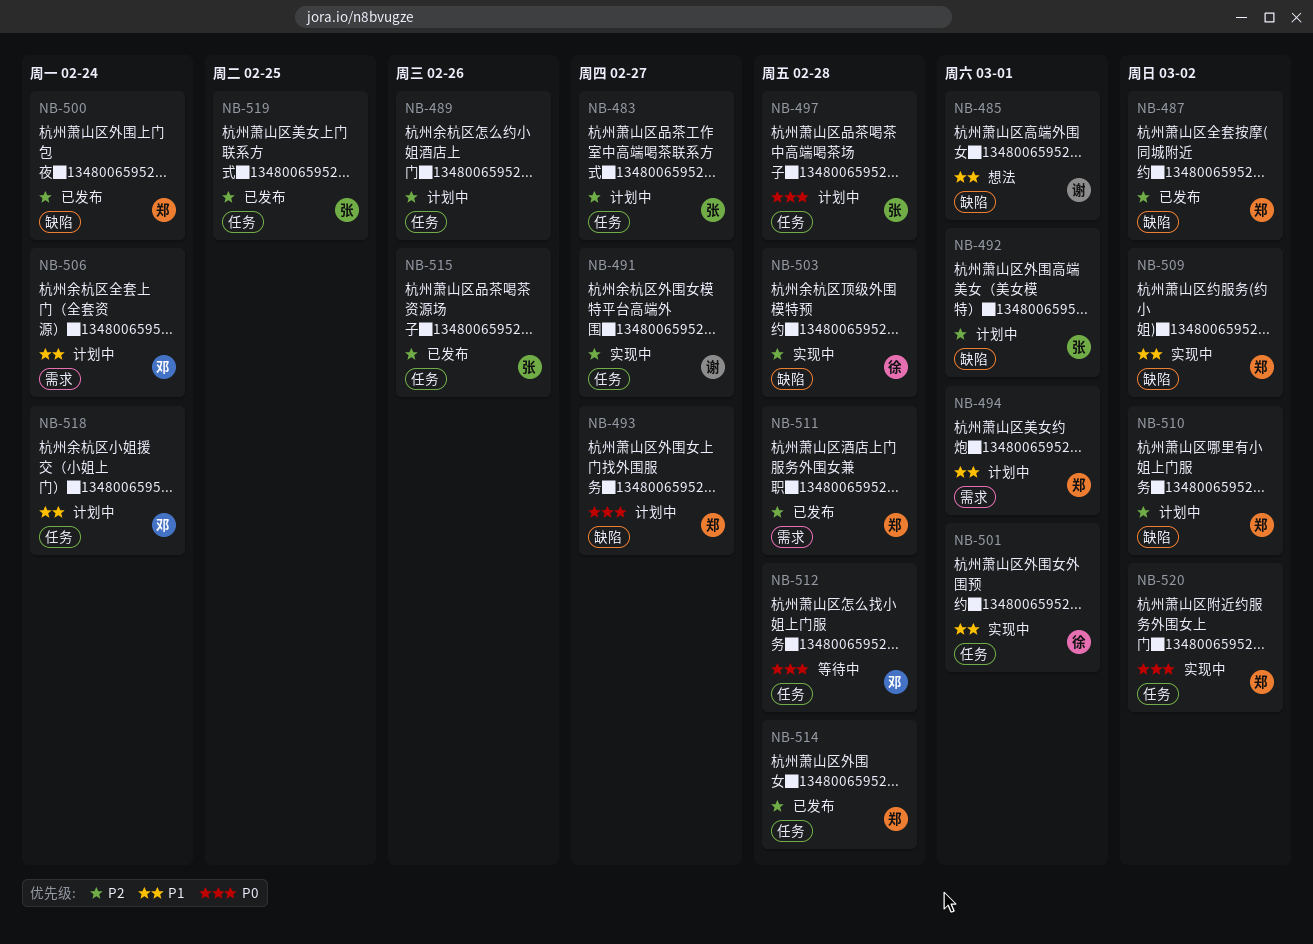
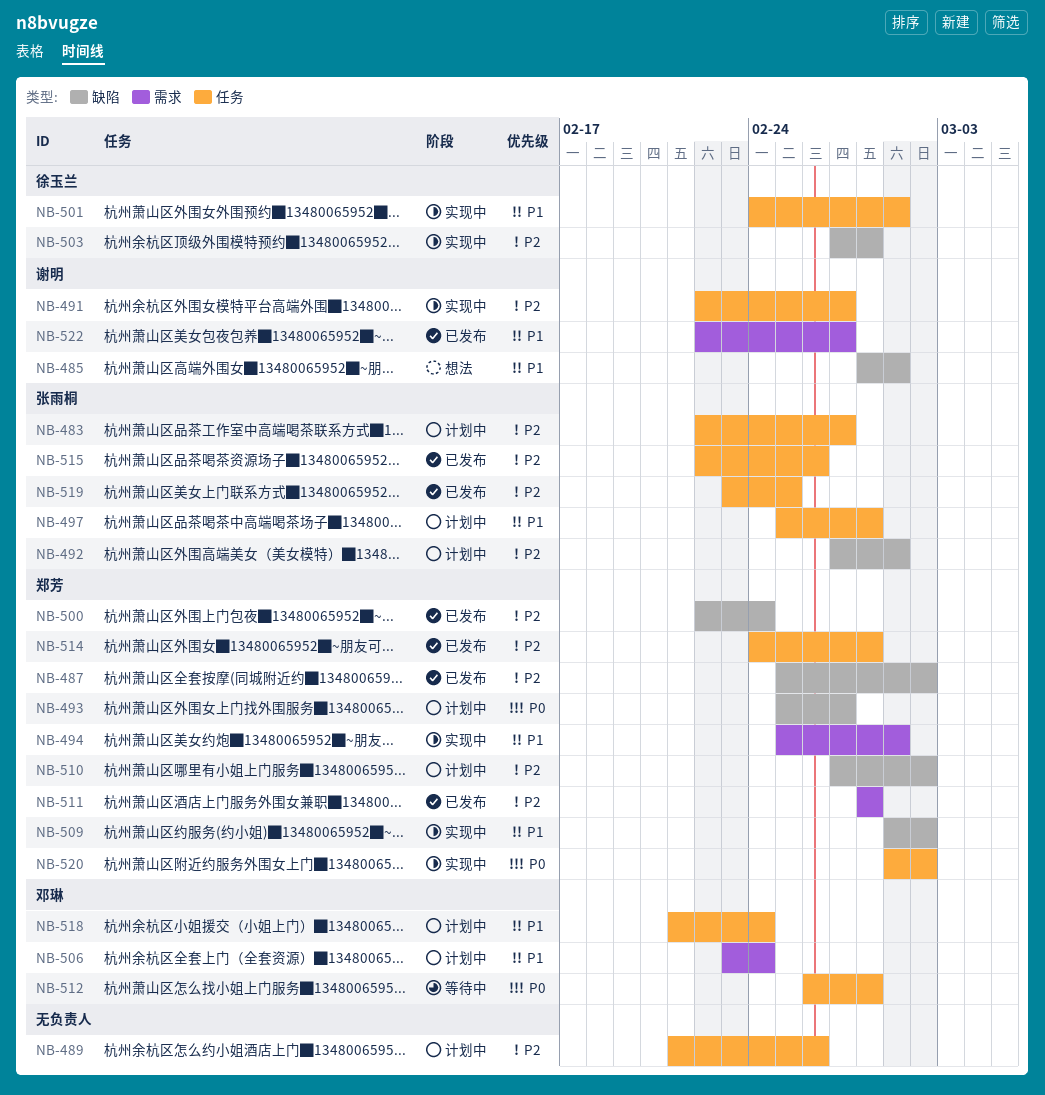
NB-494, status: 计划中 -> 实现中
NB-497, priority: P0 -> P1
NB-522: none -> present

